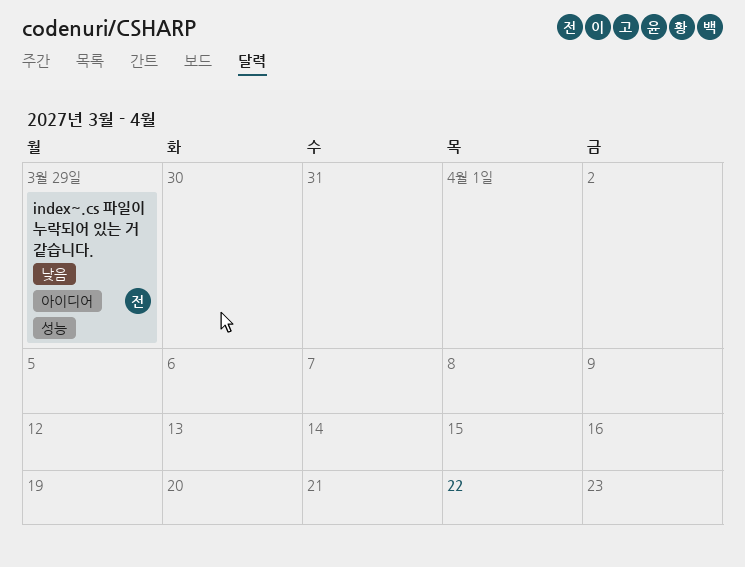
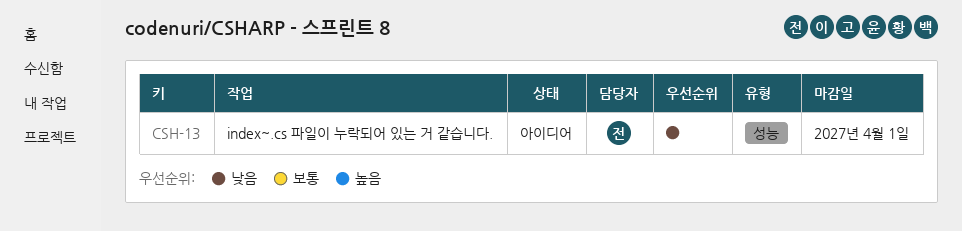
index~.cs 파일이 누락되어 있는 거 같습니다., due: Mar 29 -> Apr 1

